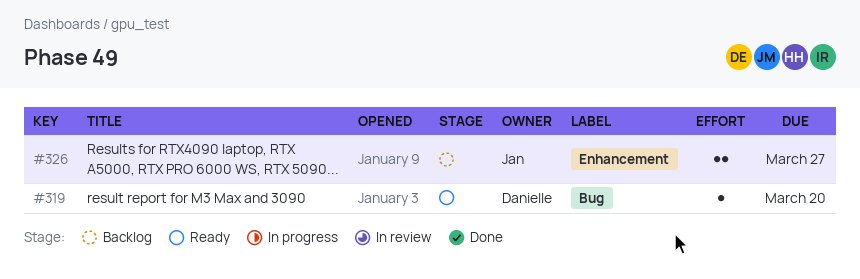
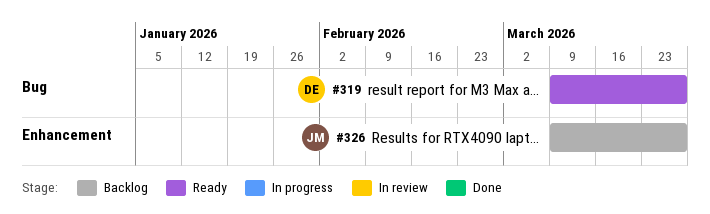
#319, due: Mar 20 -> Mar 27

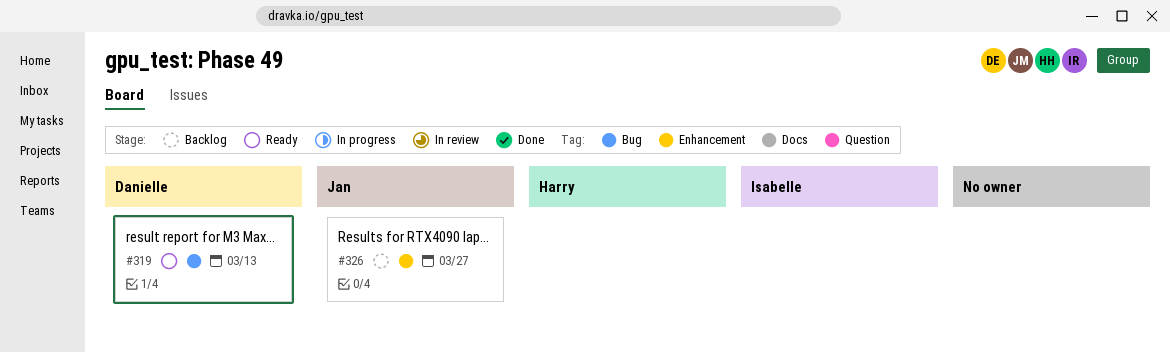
#319, due: Mar 27 -> Mar 13

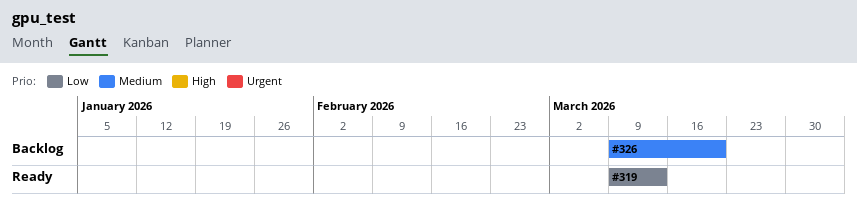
#326, due: Mar 27 -> Mar 20

